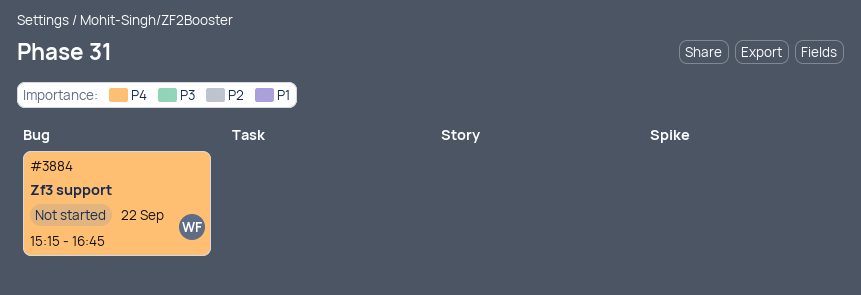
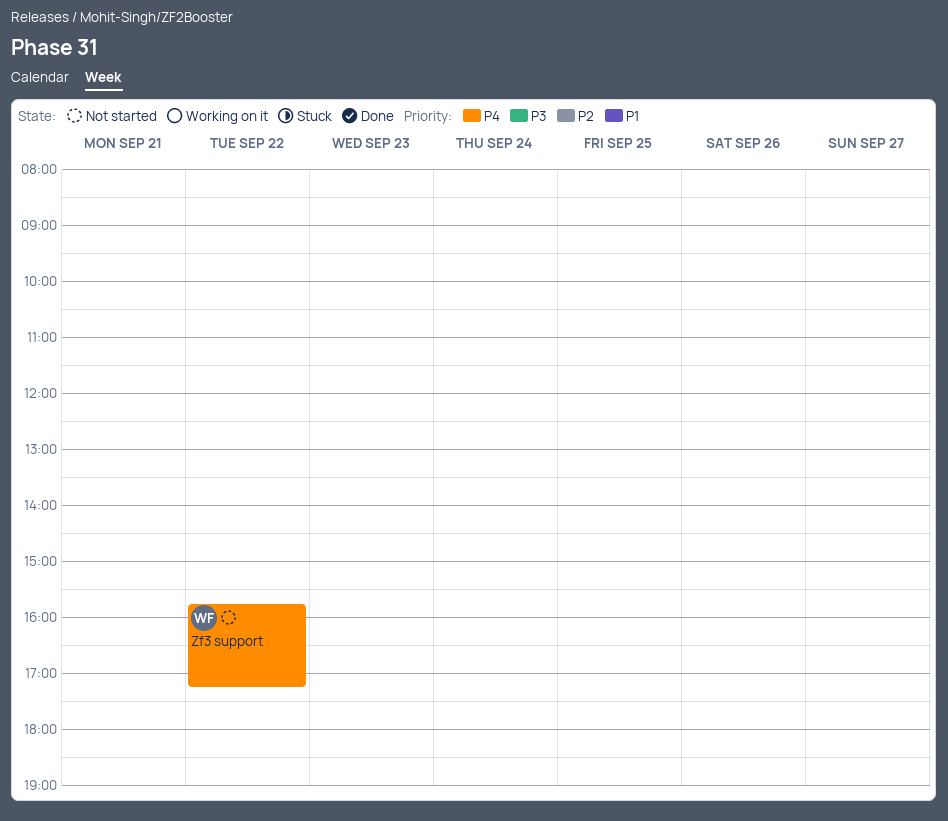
Zf3 support, begins: 15:15 -> 15:45
Zf3 support, ends: 16:45 -> 17:15

